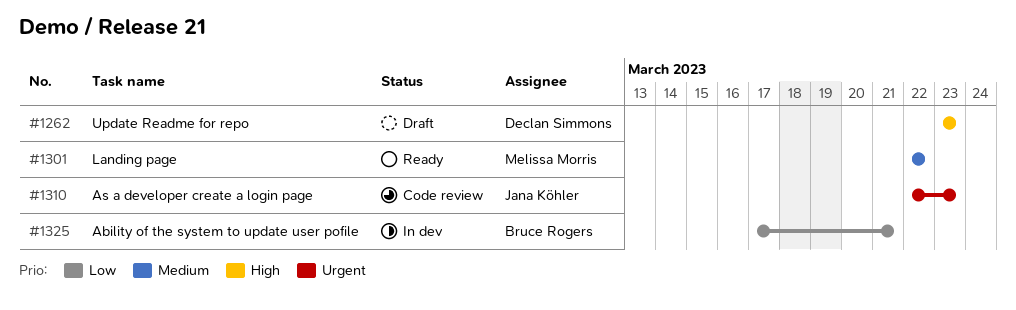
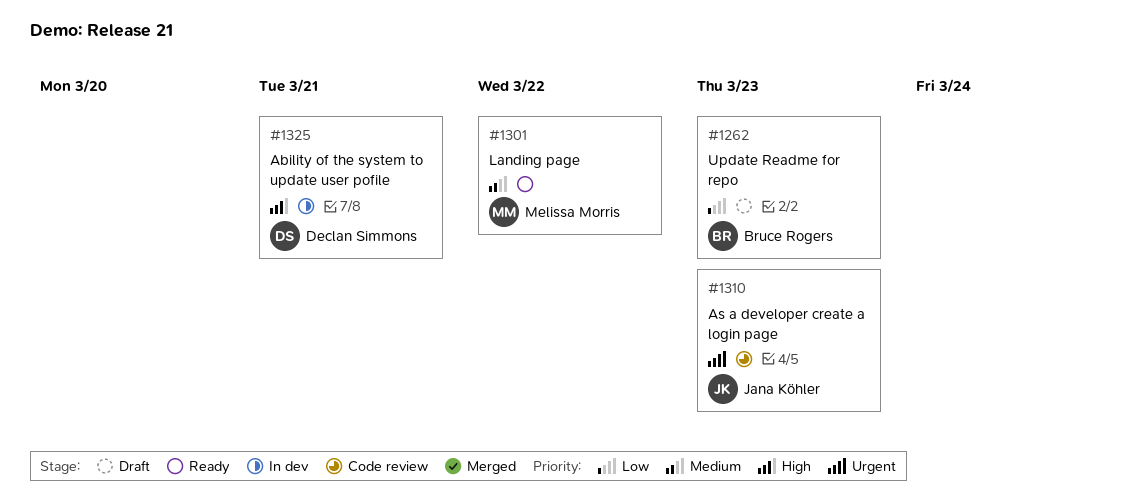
#1262, owner: Declan Simmons -> Bruce Rogers
#1262, priority: High -> Low
#1325, owner: Bruce Rogers -> Declan Simmons
#1325, priority: Low -> High

